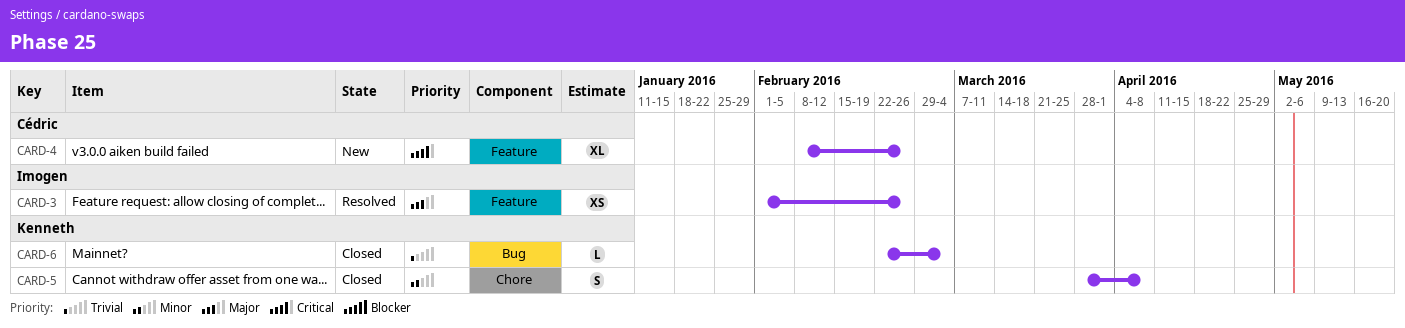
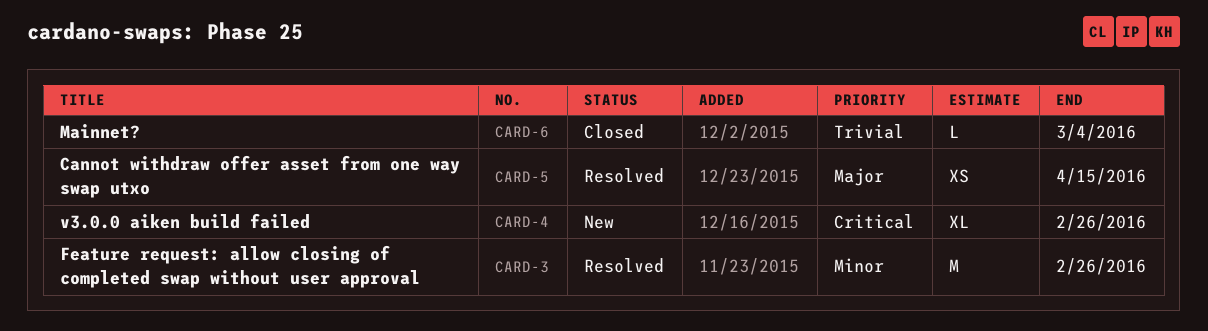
CARD-3, priority: Major -> Minor
CARD-3, estimate: XS -> M
CARD-5, status: Closed -> Resolved
CARD-5, priority: Minor -> Major
CARD-5, estimate: S -> XS
CARD-5, due: Apr 8 -> Apr 15

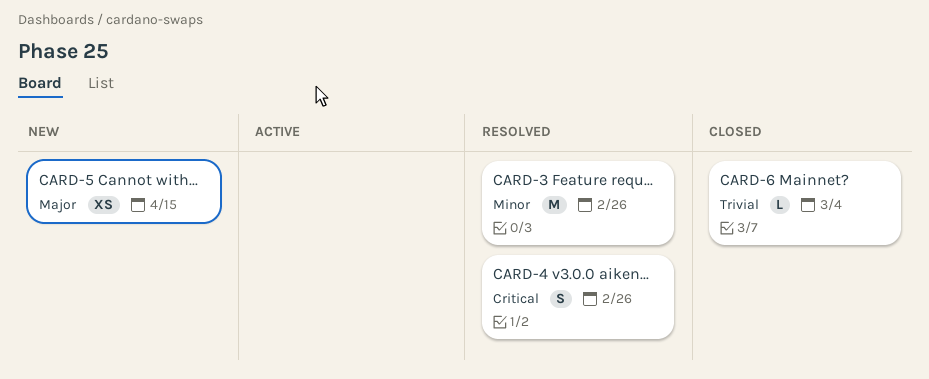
CARD-4, status: New -> Resolved
CARD-4, estimate: XL -> S
CARD-5, status: Resolved -> New

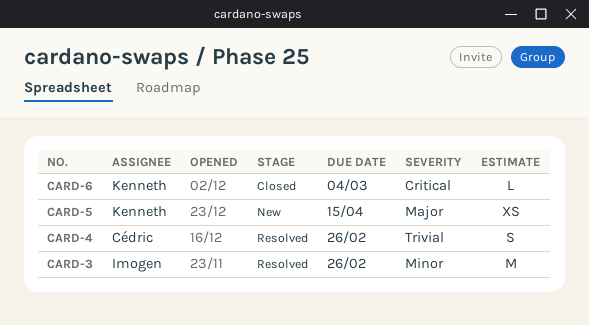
CARD-4, priority: Critical -> Trivial
CARD-6, priority: Trivial -> Critical

